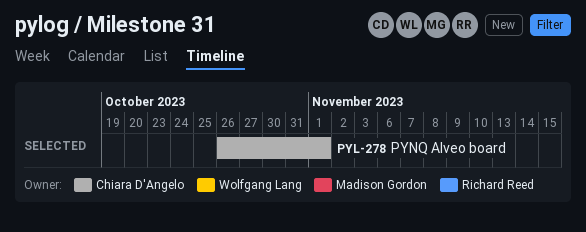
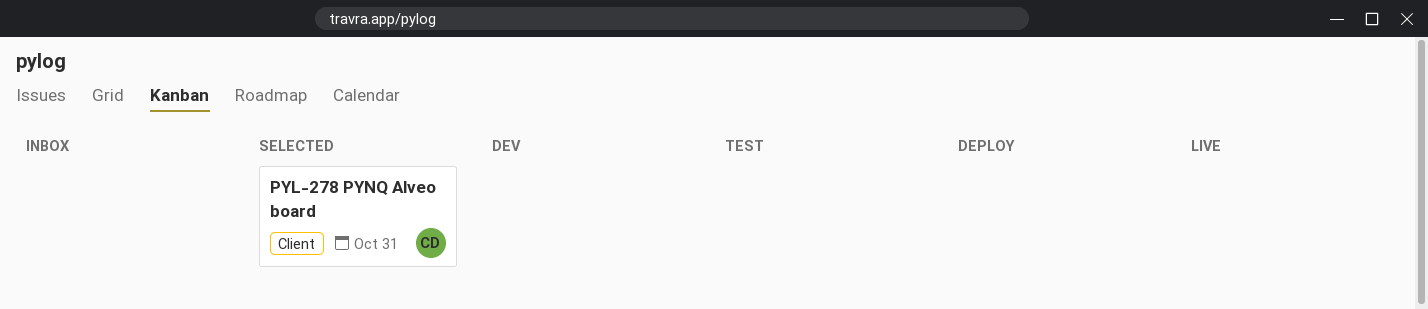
PYL-278, due: Nov 1 -> Oct 31

